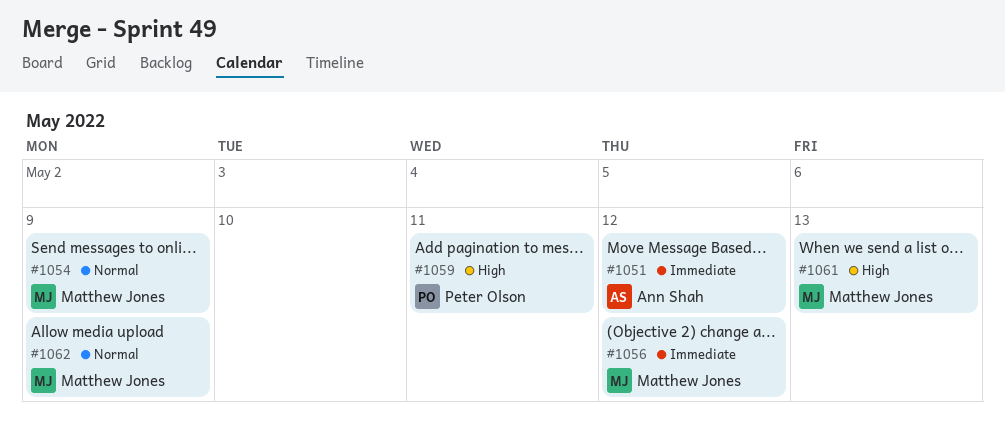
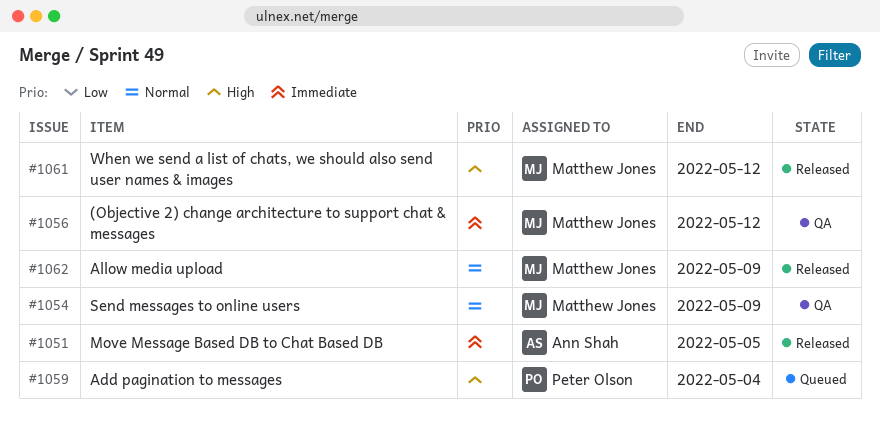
#1051, due: May 12 -> May 5
#1059, due: May 11 -> May 4
#1061, due: May 13 -> May 12

